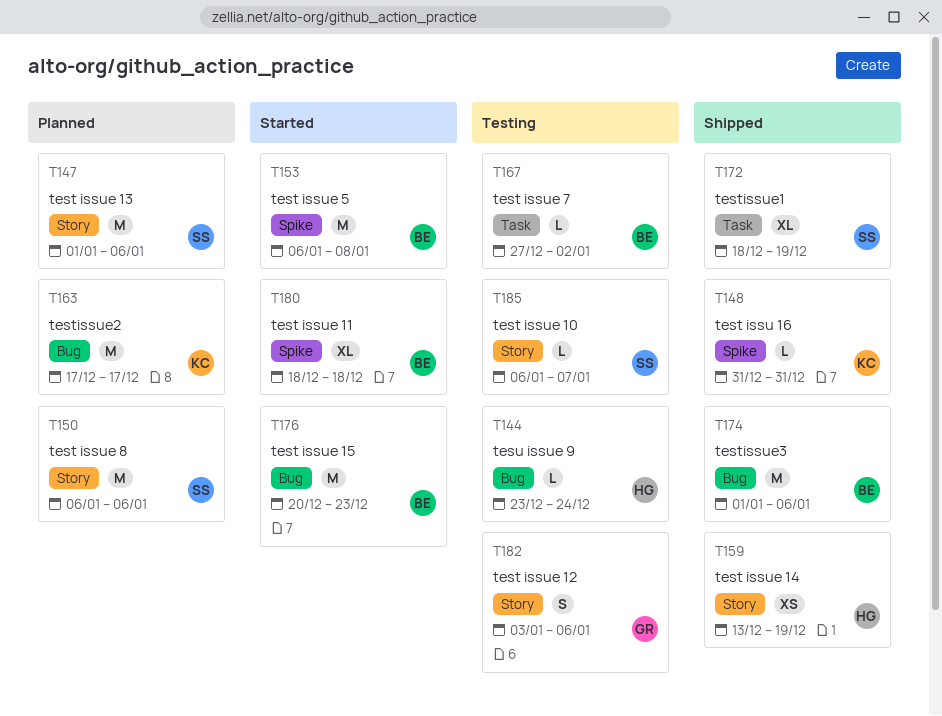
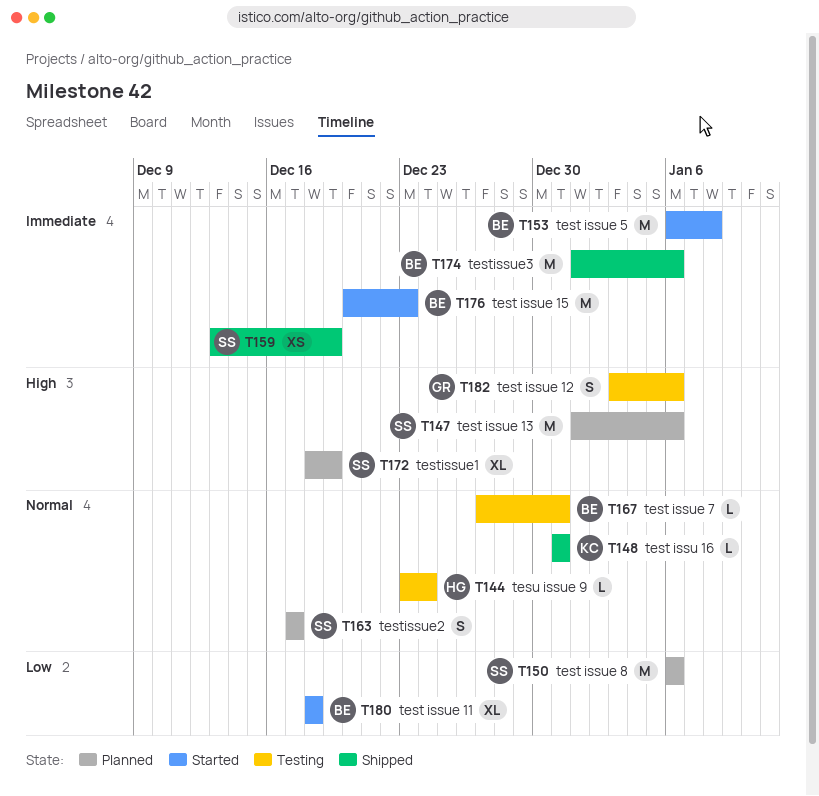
T159, owner: HG -> SS
T163, owner: KC -> SS
T163, estimate: M -> S
T167, due: Jan 2 -> Dec 31
T172, status: Shipped -> Planned
T185: present -> none

